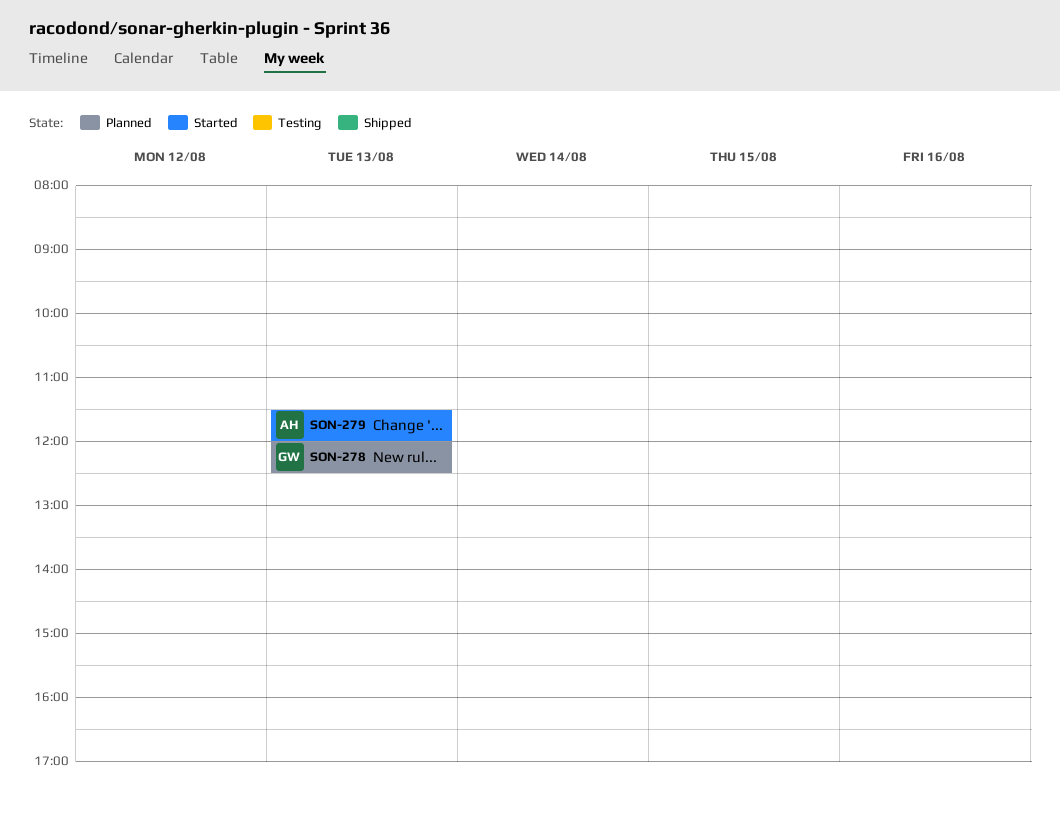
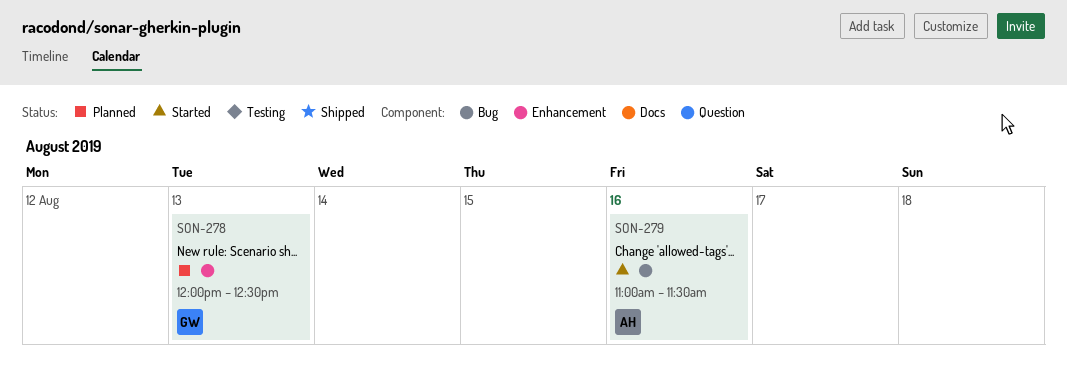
SON-279, day: Aug 13 -> Aug 16
SON-279, begins: 11:30 -> 11:00
SON-279, ends: 12:00 -> 11:30

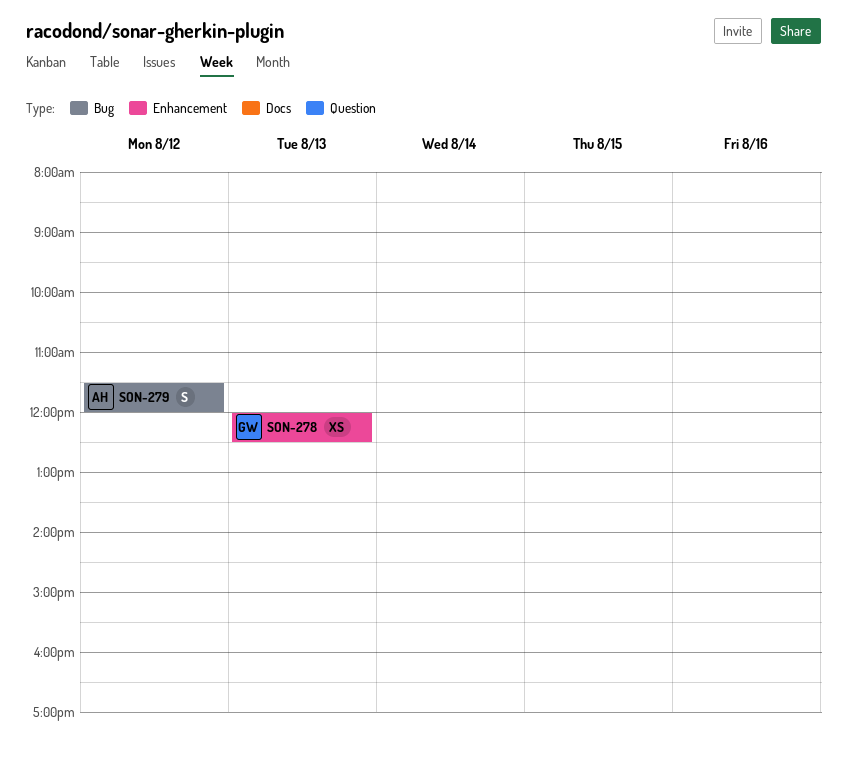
SON-279, day: Aug 16 -> Aug 12
SON-279, begins: 11:00 -> 11:30
SON-279, ends: 11:30 -> 12:00

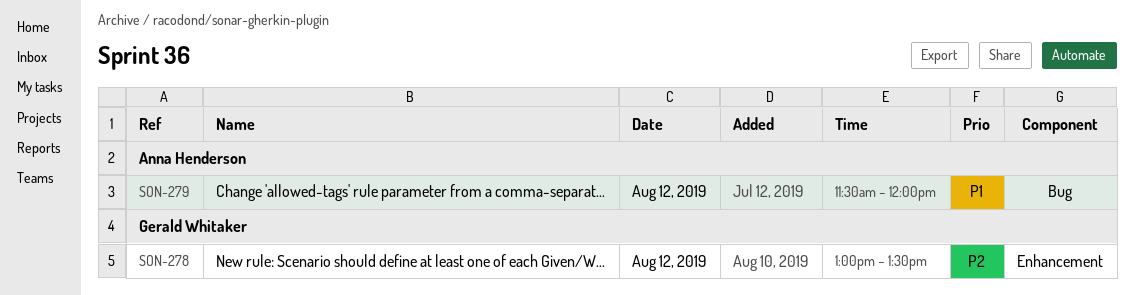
SON-278, day: Aug 13 -> Aug 12
SON-278, begins: 12:00 -> 13:00
SON-278, ends: 12:30 -> 13:30

